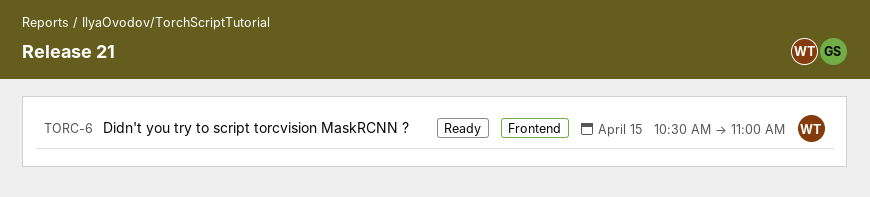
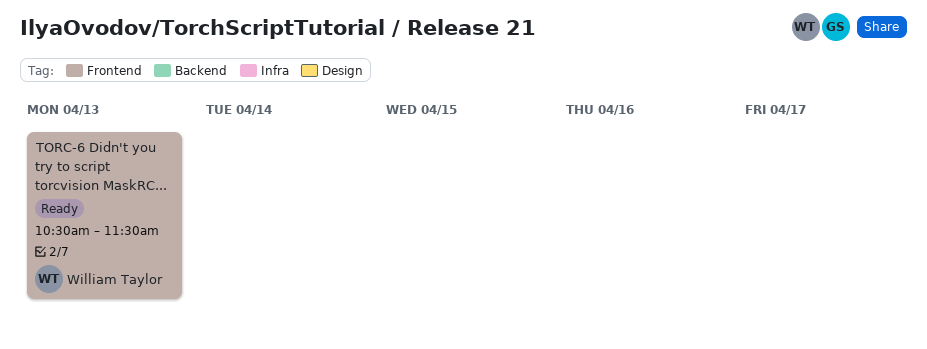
TORC-6, day: Apr 15 -> Apr 13
TORC-6, ends: 11:00 -> 11:30

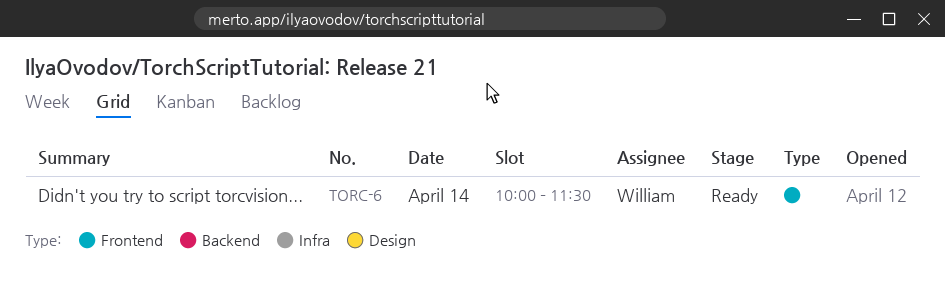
TORC-6, day: Apr 13 -> Apr 14
TORC-6, begins: 10:30 -> 10:00

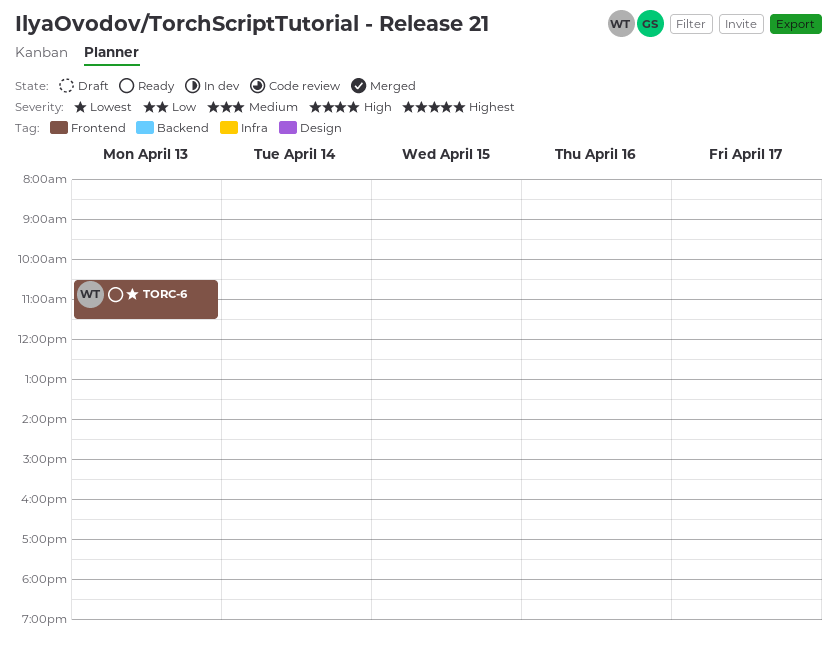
TORC-6, day: Apr 14 -> Apr 13
TORC-6, begins: 10:00 -> 10:30

